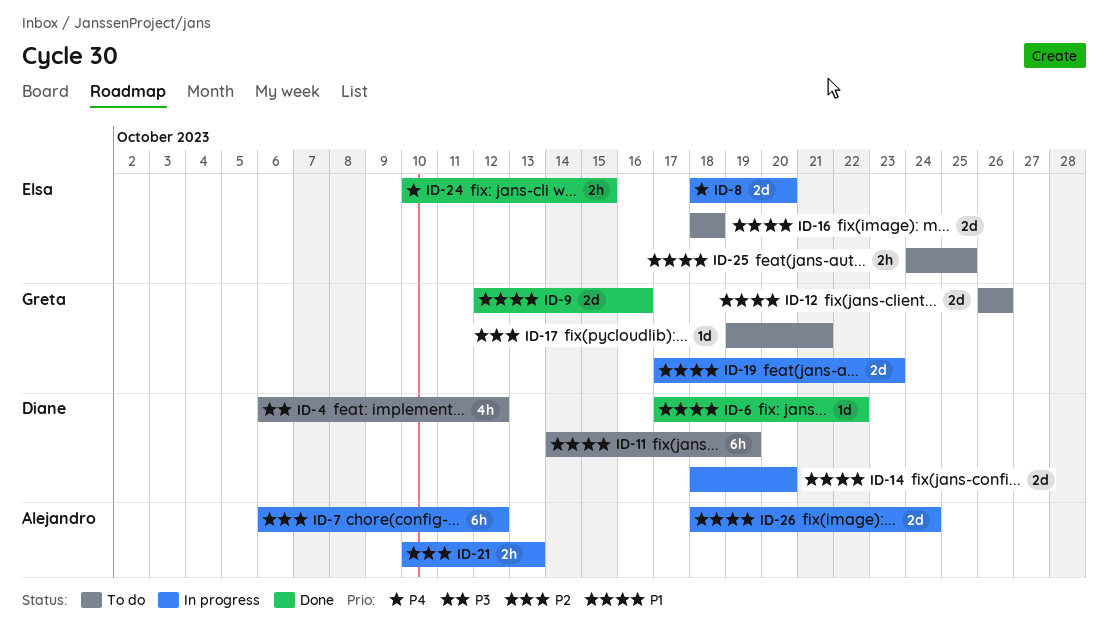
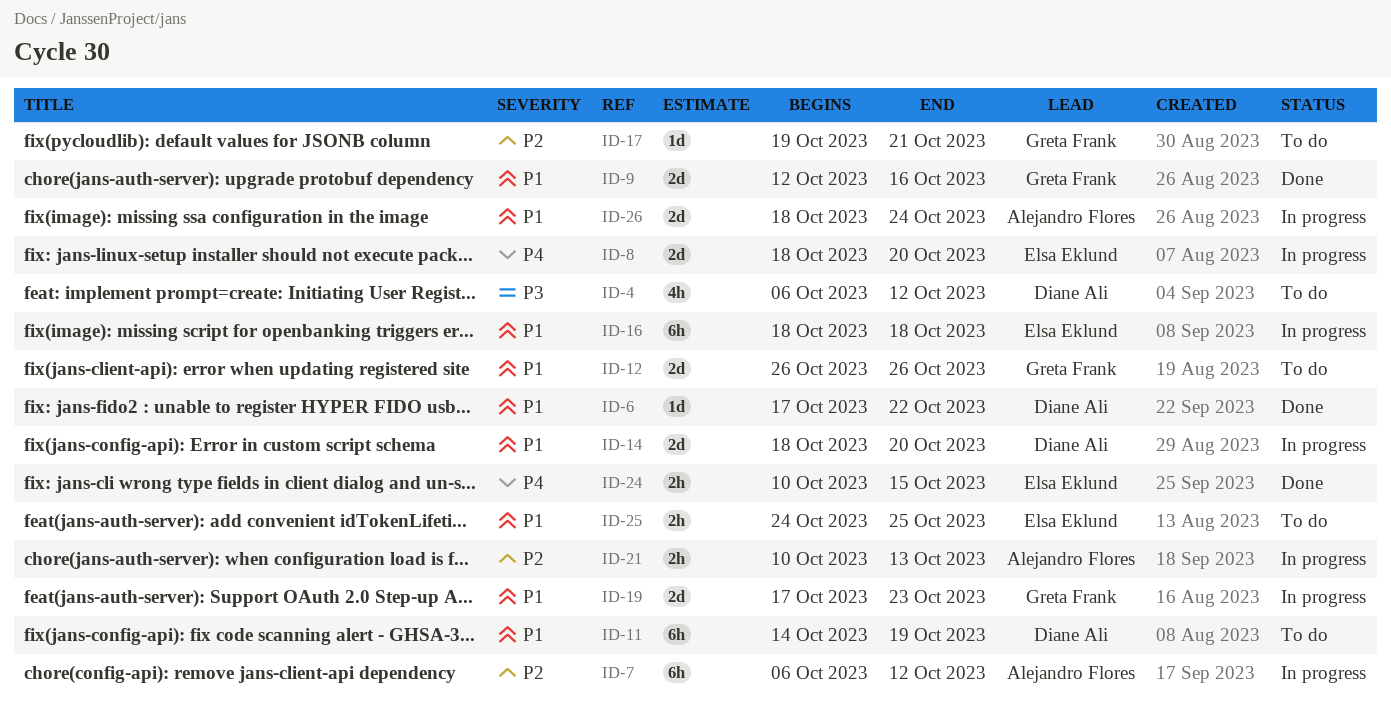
ID-16, status: To do -> In progress
ID-16, estimate: 2d -> 6h

